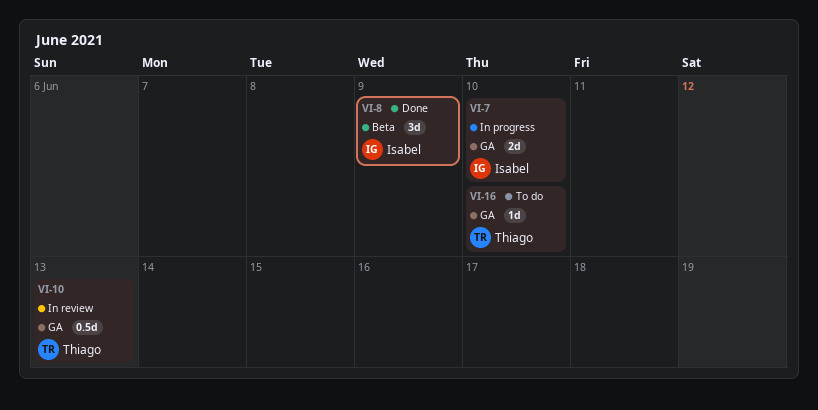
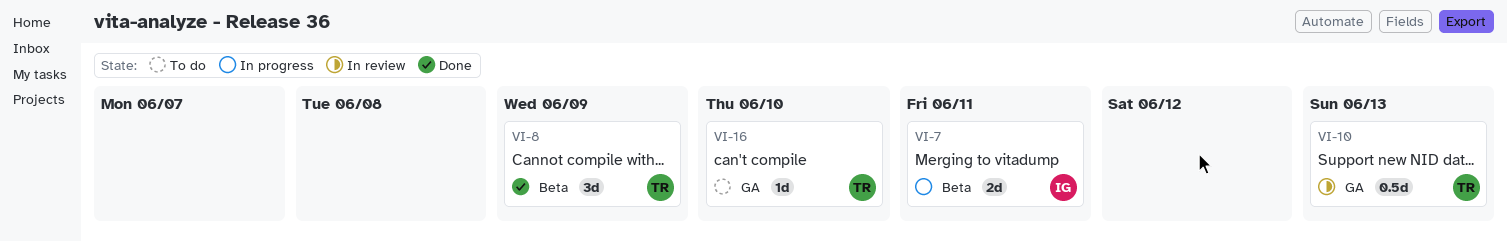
VI-7, label: GA -> Beta
VI-7, due: Jun 10 -> Jun 11
VI-8, owner: Isabel -> Thiago

